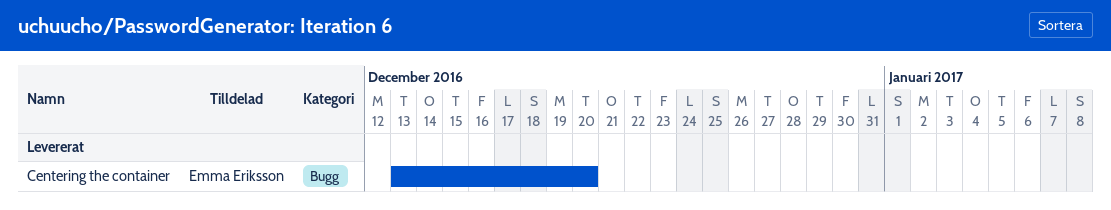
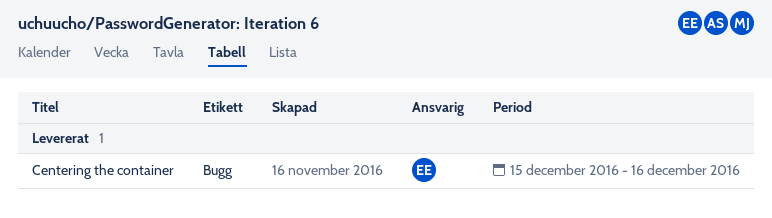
Centering the container, start: Dec 13 -> Dec 15
Centering the container, due: Dec 20 -> Dec 16

